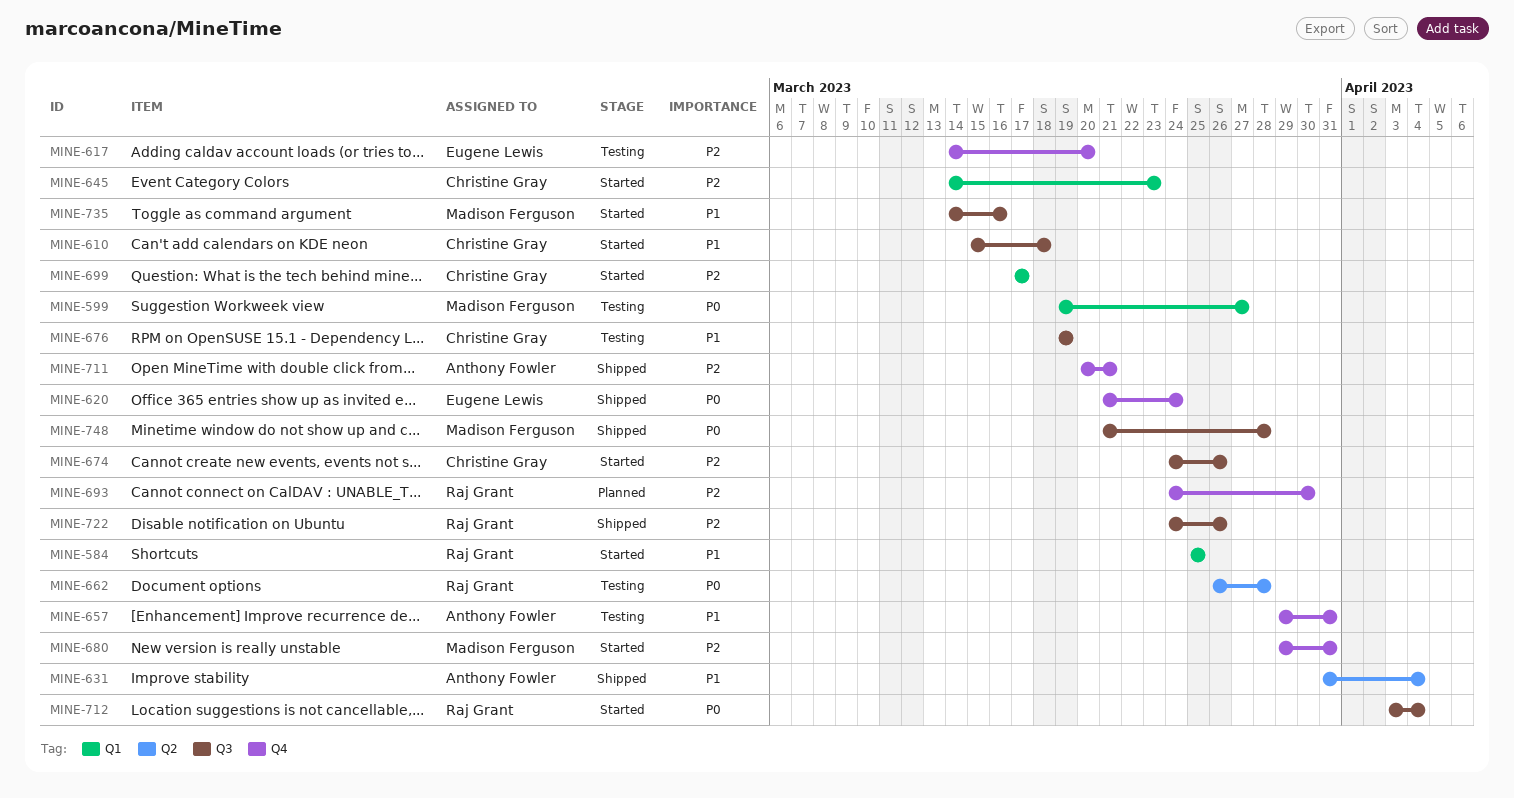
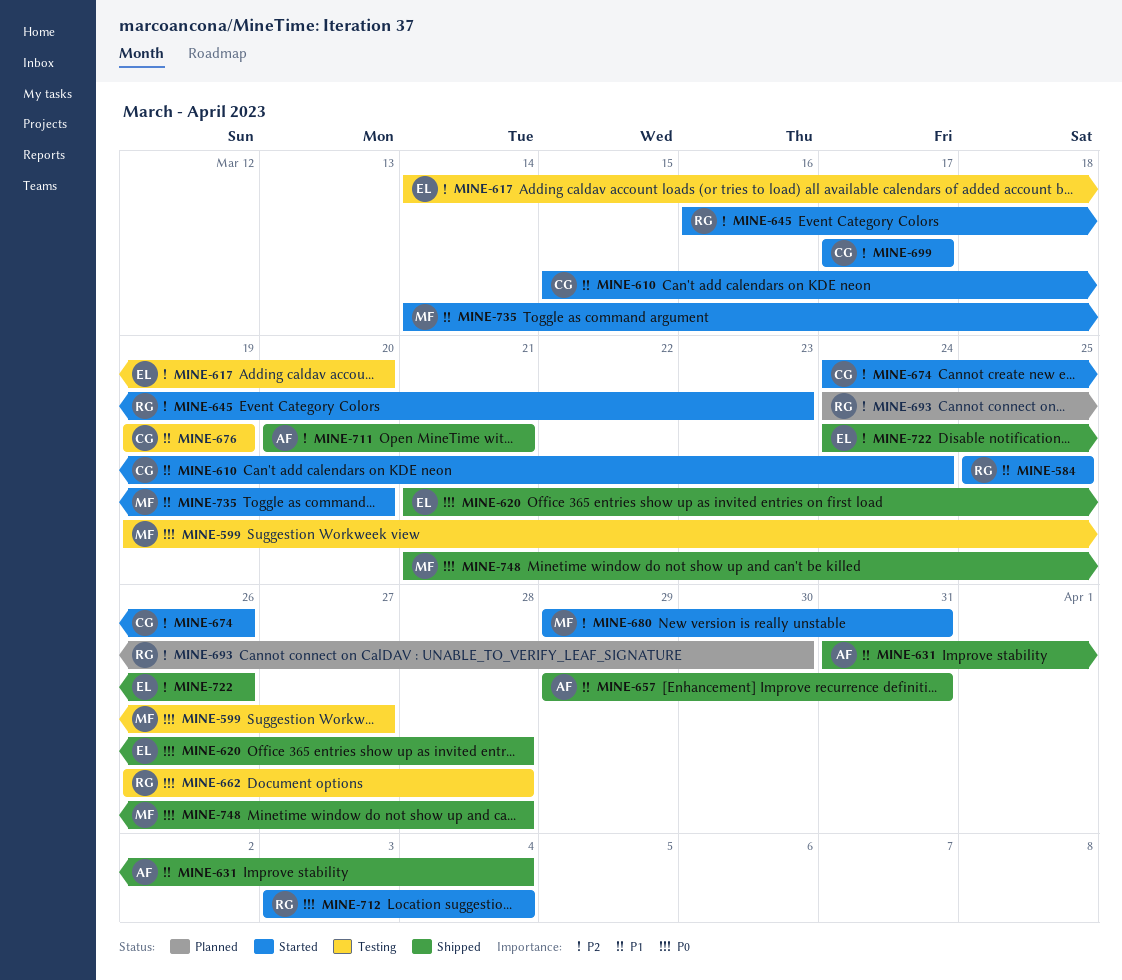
MINE-610, due: Mar 18 -> Mar 24
MINE-620, due: Mar 24 -> Mar 28
MINE-645, owner: Christine Gray -> Raj Grant
MINE-645, start: Mar 14 -> Mar 16
MINE-657, status: Testing -> Shipped
MINE-722, owner: Raj Grant -> Eugene Lewis
MINE-735, due: Mar 16 -> Mar 20

